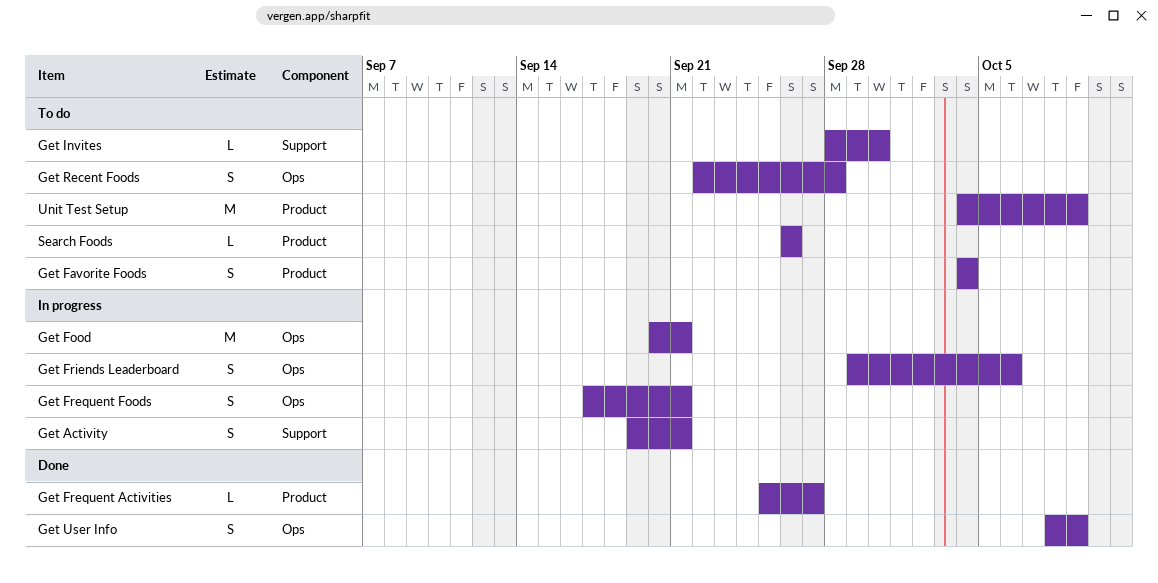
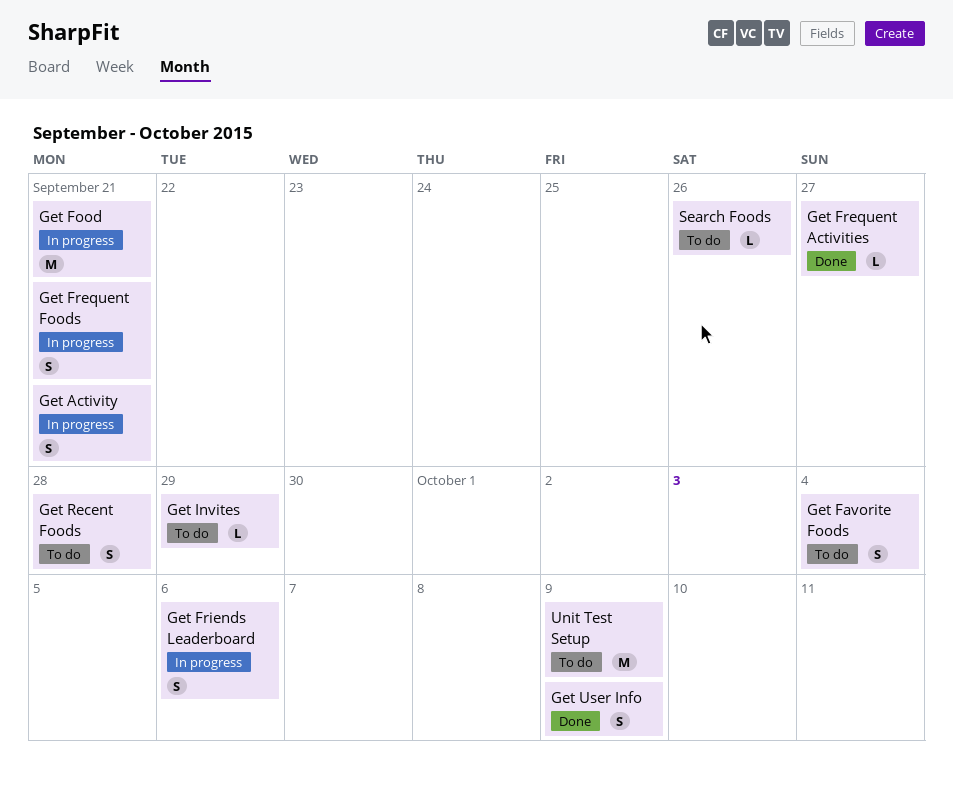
Get Invites, due: Sep 30 -> Sep 29

